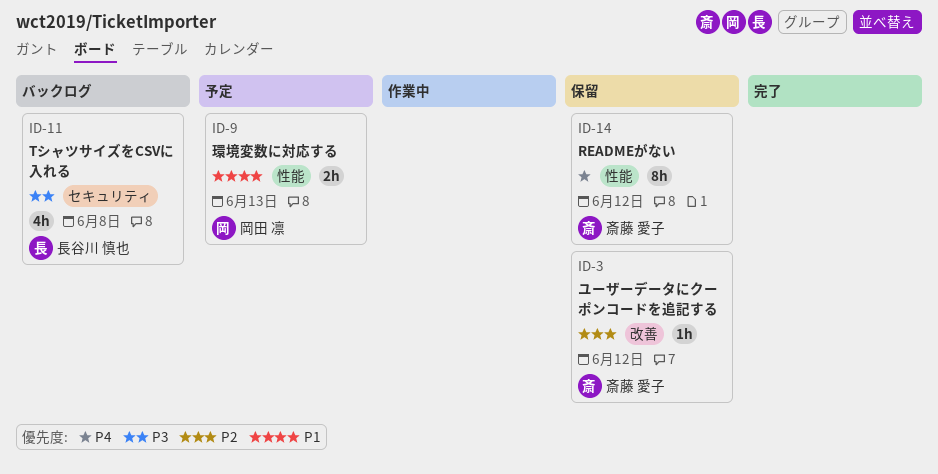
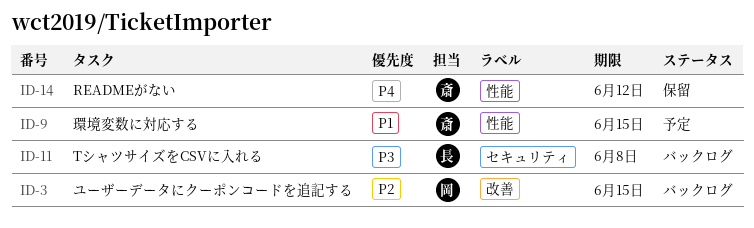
ID-3, status: 保留 -> バックログ
ID-3, owner: 斎藤 愛子 -> 岡田 凛
ID-3, due: Jun 12 -> Jun 15
ID-9, owner: 岡田 凛 -> 斎藤 愛子
ID-9, due: Jun 13 -> Jun 15

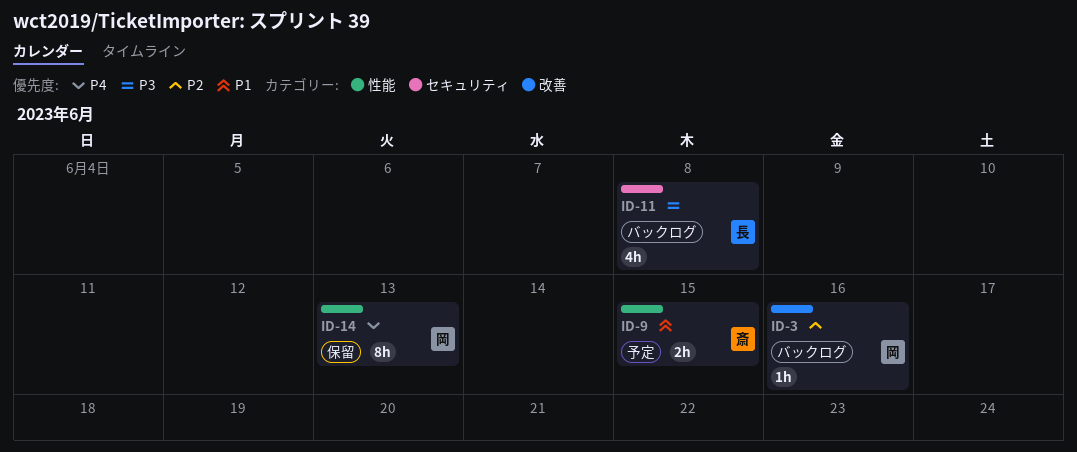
ID-3, due: Jun 15 -> Jun 16
ID-14, owner: 斎 -> 岡
ID-14, due: Jun 12 -> Jun 13

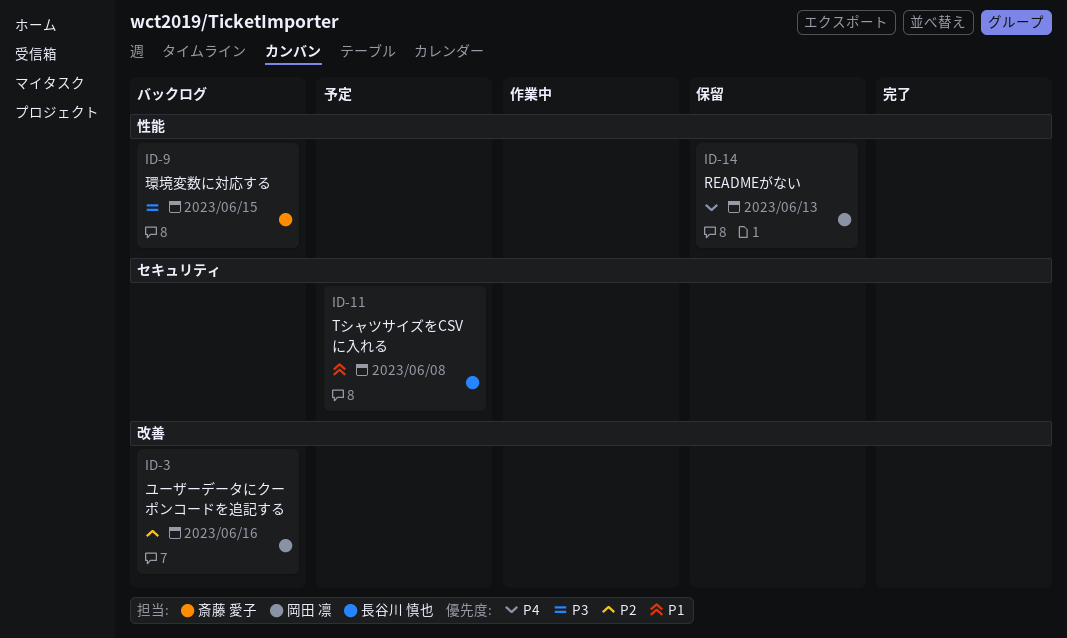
ID-9, status: 予定 -> バックログ
ID-9, priority: P1 -> P3
ID-11, status: バックログ -> 予定
ID-11, priority: P3 -> P1

